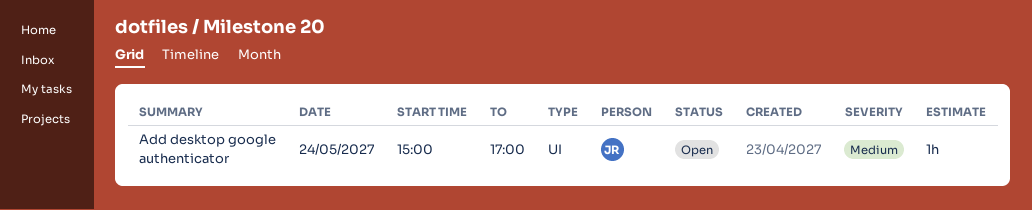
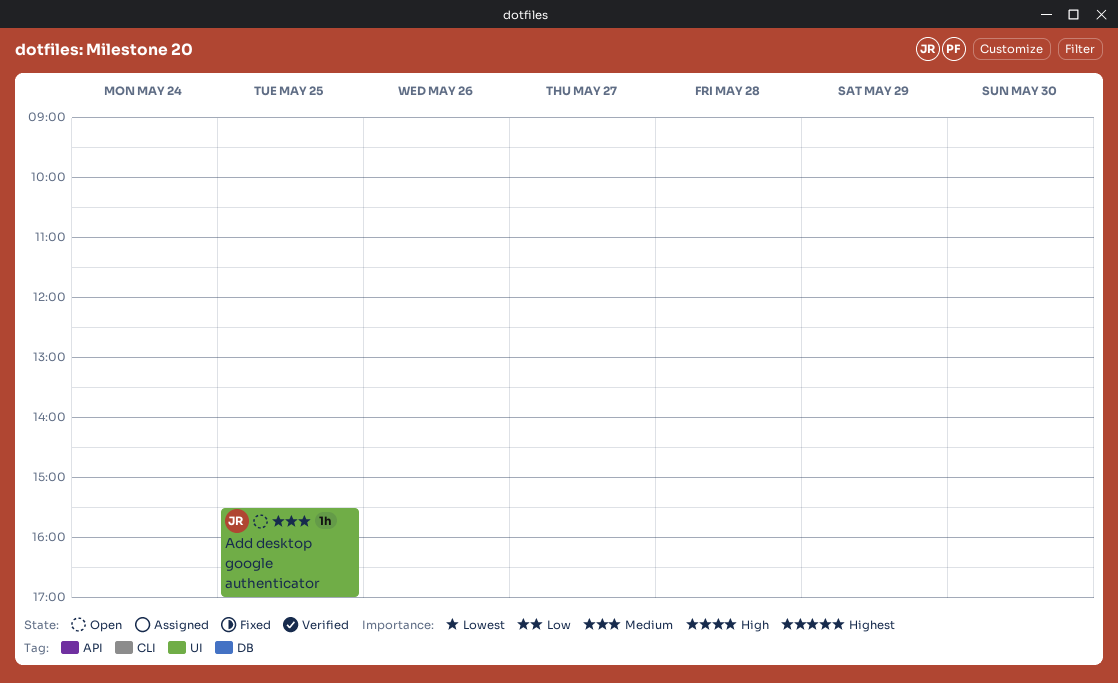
Add desktop google authenticator, day: May 24 -> May 25
Add desktop google authenticator, begins: 15:00 -> 15:30

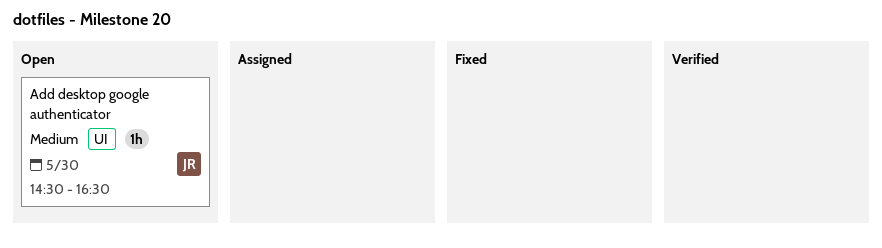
Add desktop google authenticator, day: May 25 -> May 30
Add desktop google authenticator, begins: 15:30 -> 14:30
Add desktop google authenticator, ends: 17:00 -> 16:30

